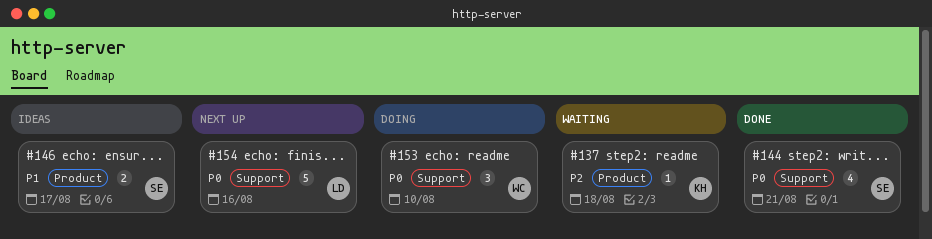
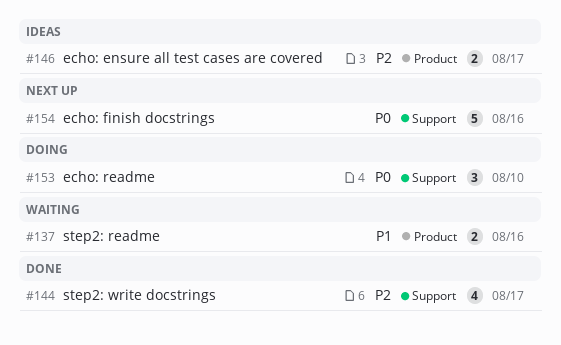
#137, priority: P2 -> P1
#137, estimate: 1 -> 2
#137, due: Aug 18 -> Aug 16
#144, priority: P0 -> P2
#144, due: Aug 21 -> Aug 17
#146, priority: P1 -> P2

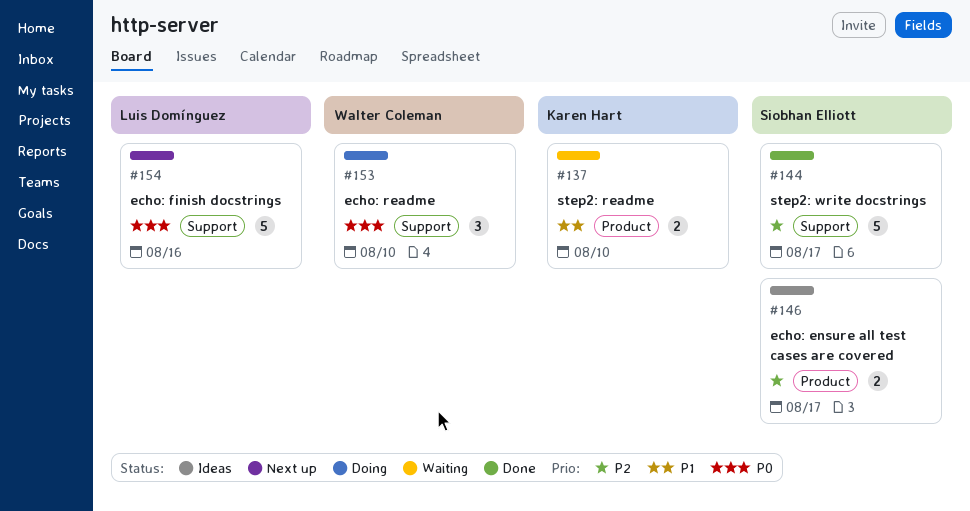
#137, due: Aug 16 -> Aug 10
#144, estimate: 4 -> 5

